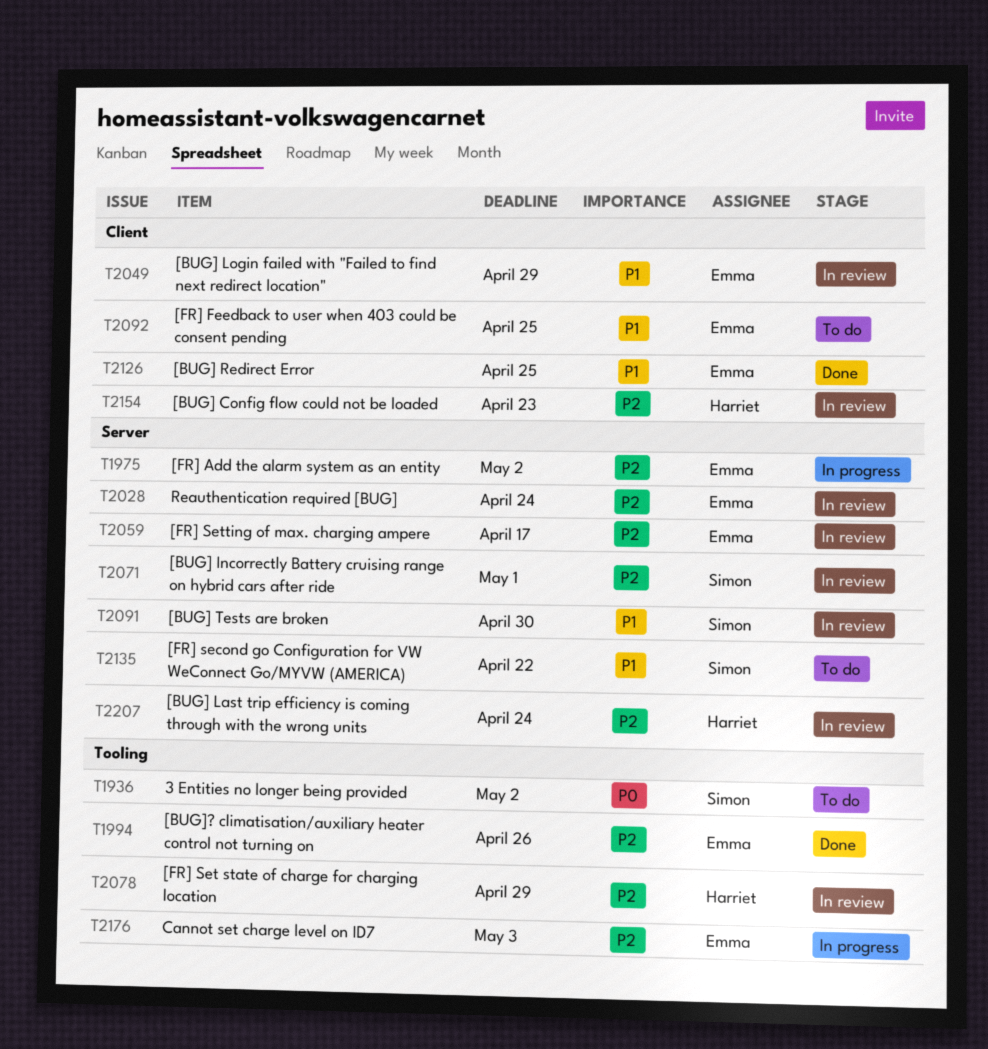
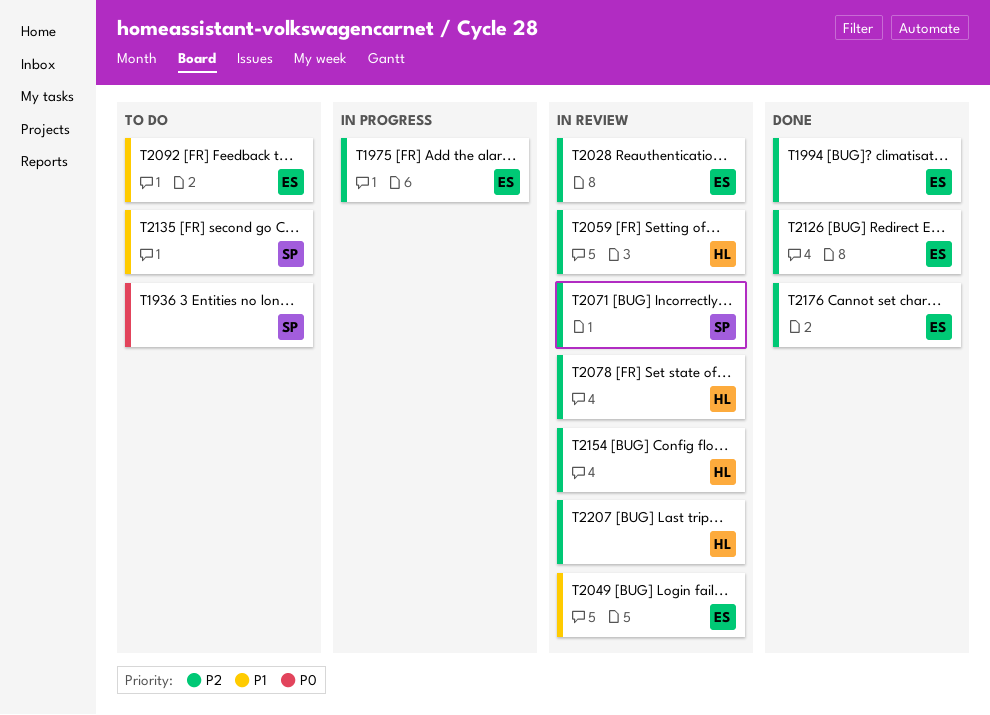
T2059, owner: Emma -> Harriet
T2091: present -> none
T2126, priority: P1 -> P2
T2176, status: In progress -> Done

